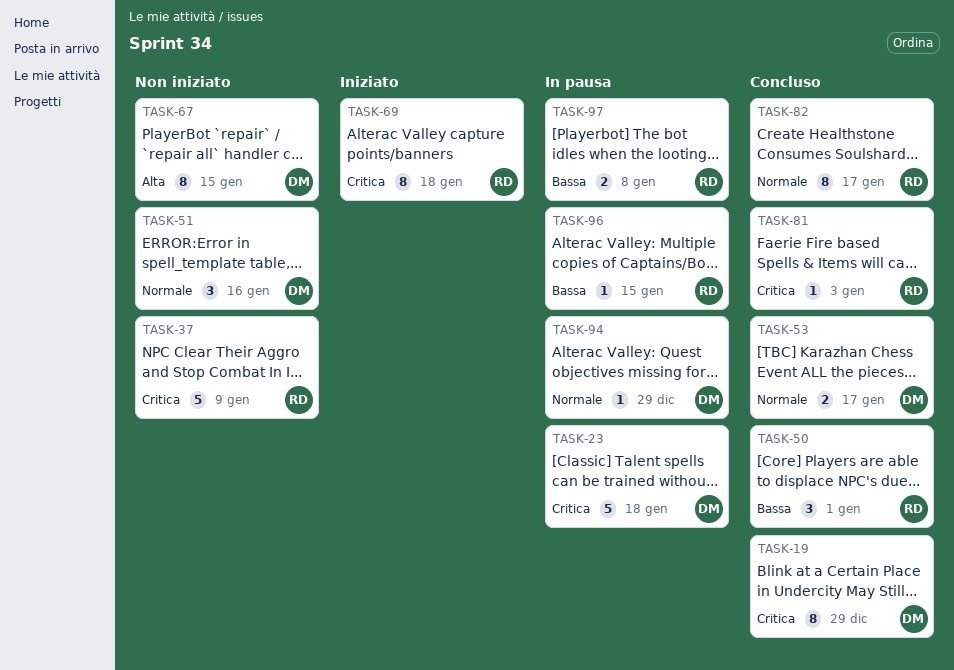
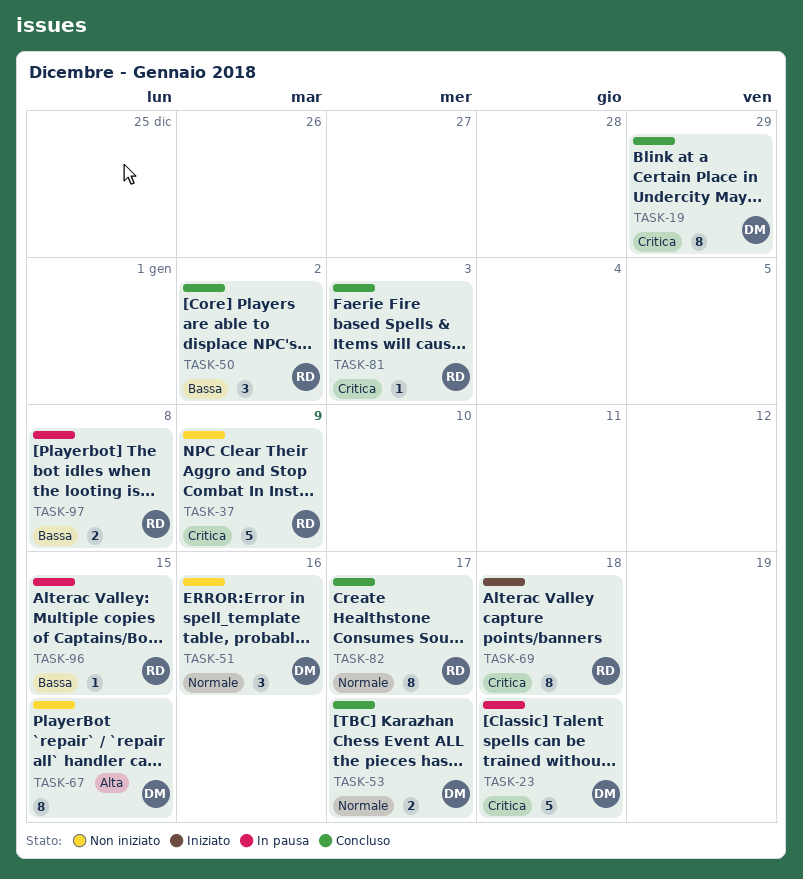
TASK-50, due: Jan 1 -> Jan 2
TASK-94: present -> none

